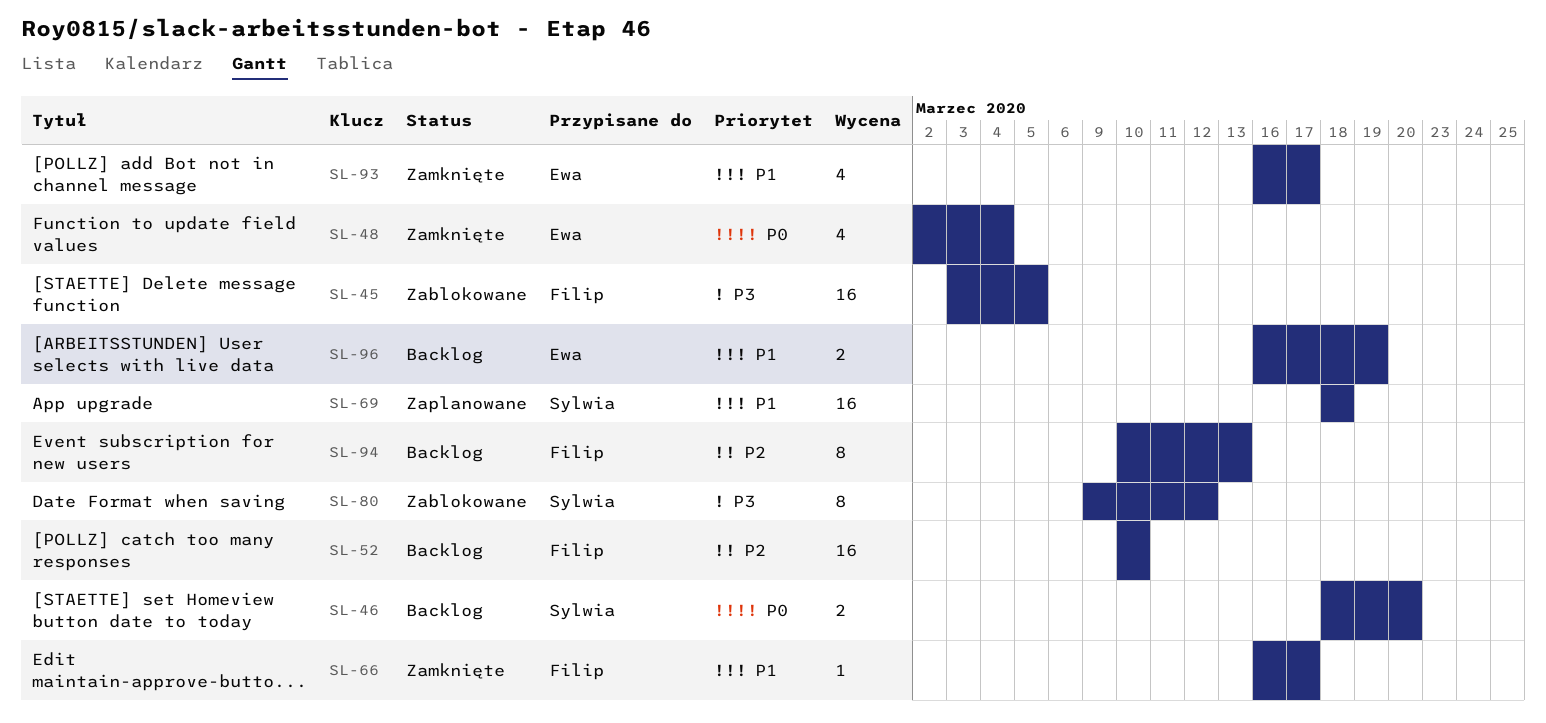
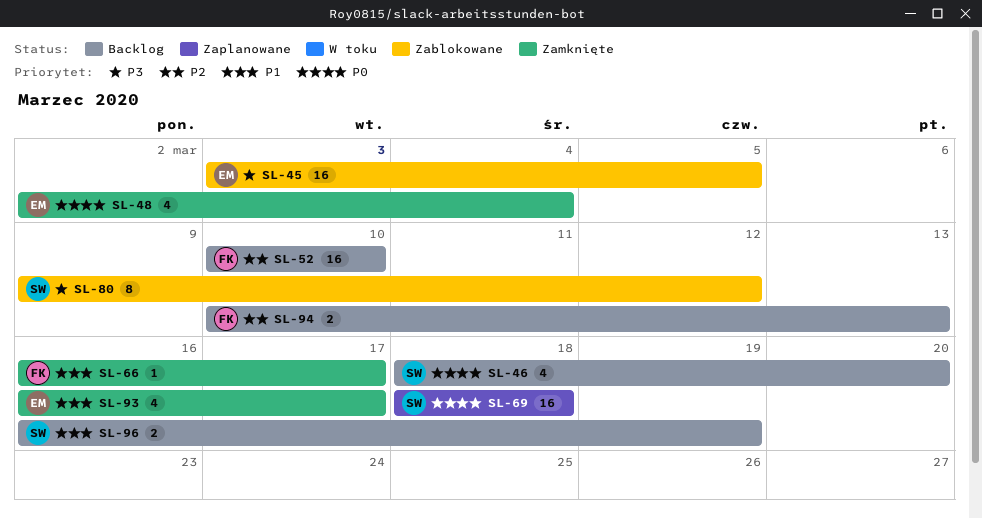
SL-45, owner: Filip -> Ewa
SL-46, estimate: 2 -> 4
SL-69, priority: P1 -> P0
SL-94, estimate: 8 -> 2
SL-96, owner: Ewa -> Sylwia

